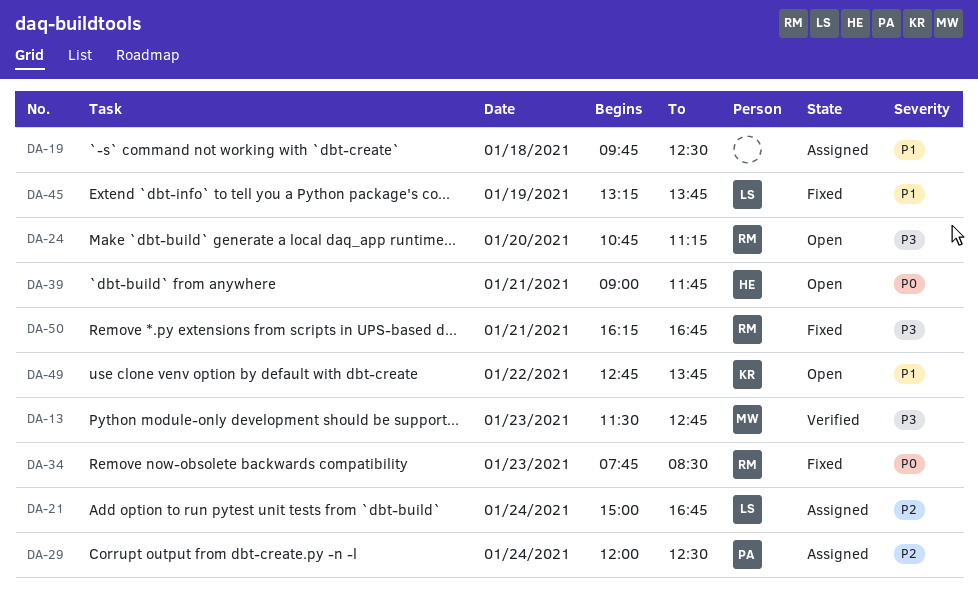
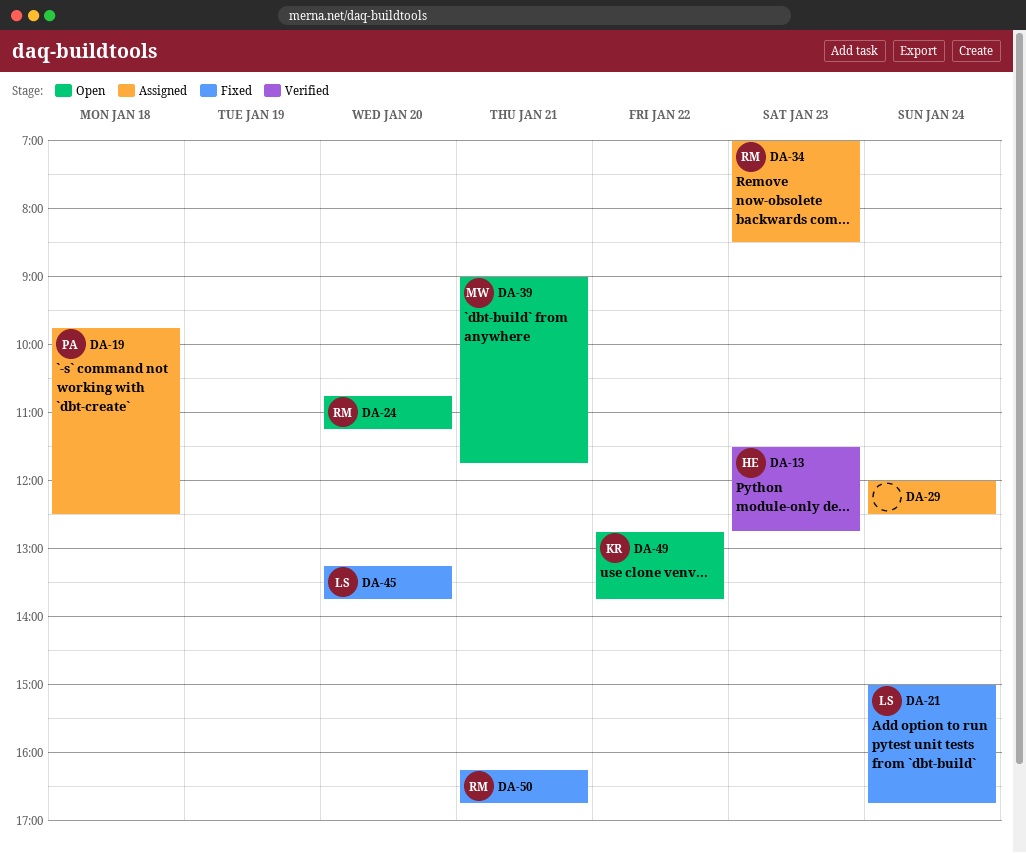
DA-13, owner: MW -> HE
DA-19, owner: none -> PA
DA-21, status: Assigned -> Fixed
DA-29, owner: PA -> none
DA-34, status: Fixed -> Assigned
DA-34, begins: 07:45 -> 07:00
DA-39, owner: HE -> MW
DA-45, day: Jan 19 -> Jan 20

